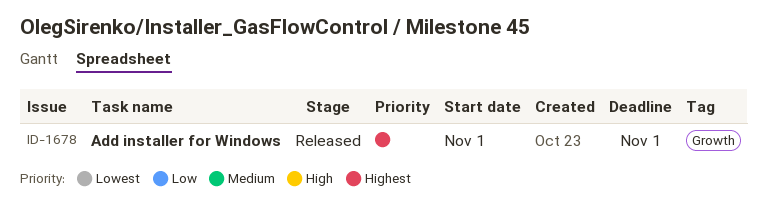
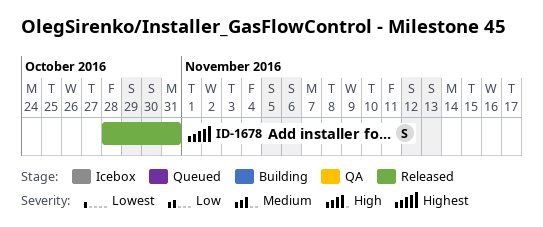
ID-1678, start: Nov 1 -> Oct 28
ID-1678, due: Nov 1 -> Oct 31

